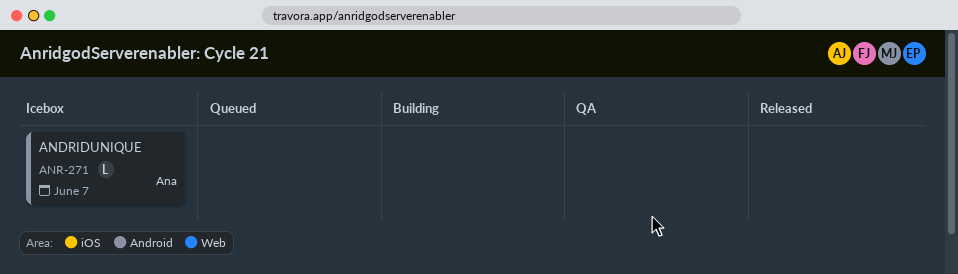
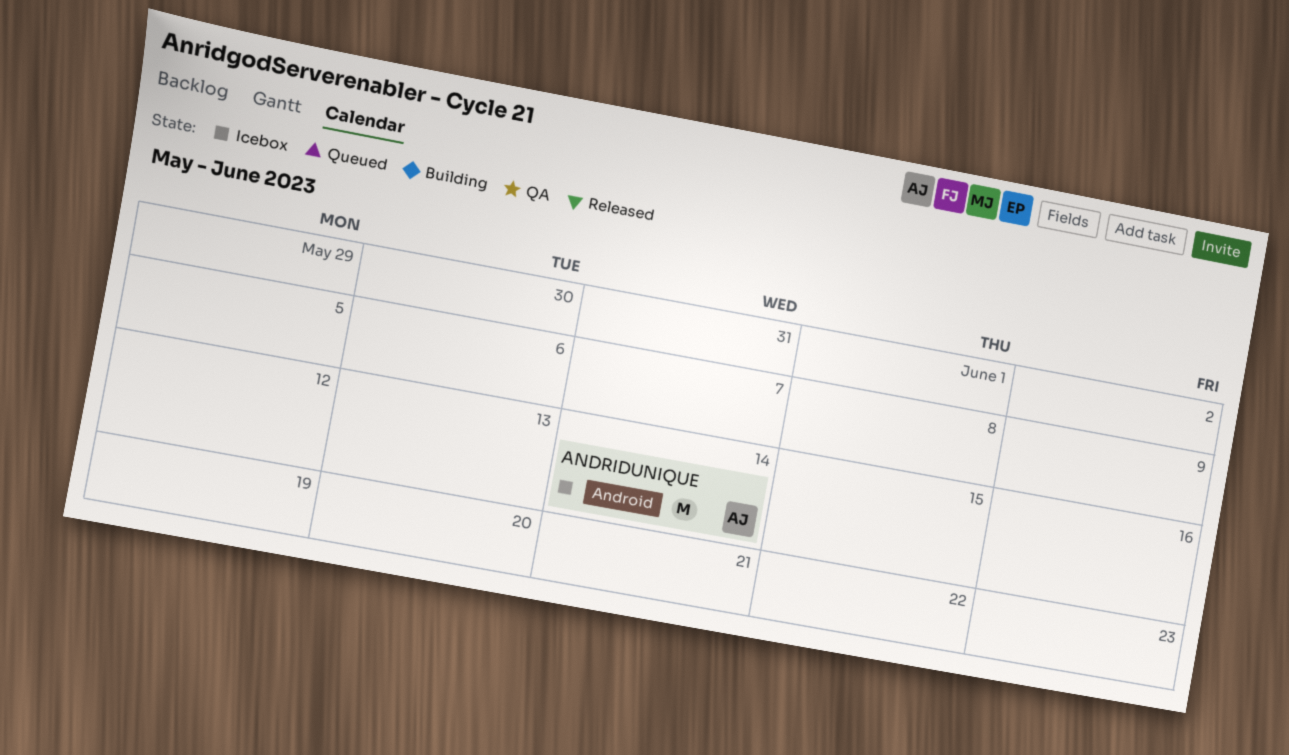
ANDRIDUNIQUE, estimate: L -> M
ANDRIDUNIQUE, due: Jun 7 -> Jun 14

